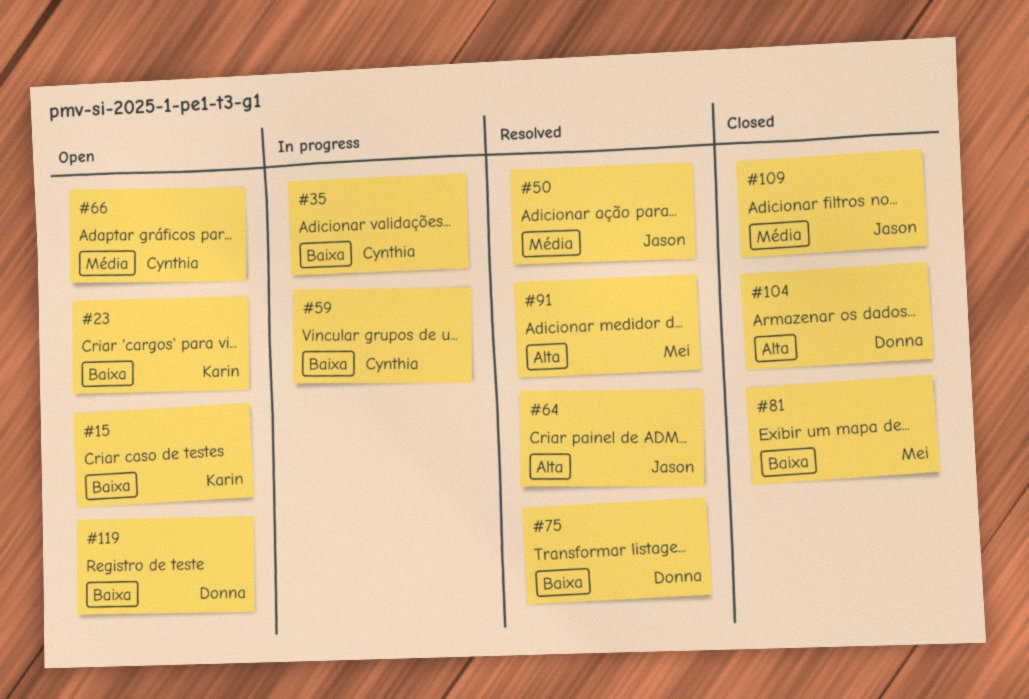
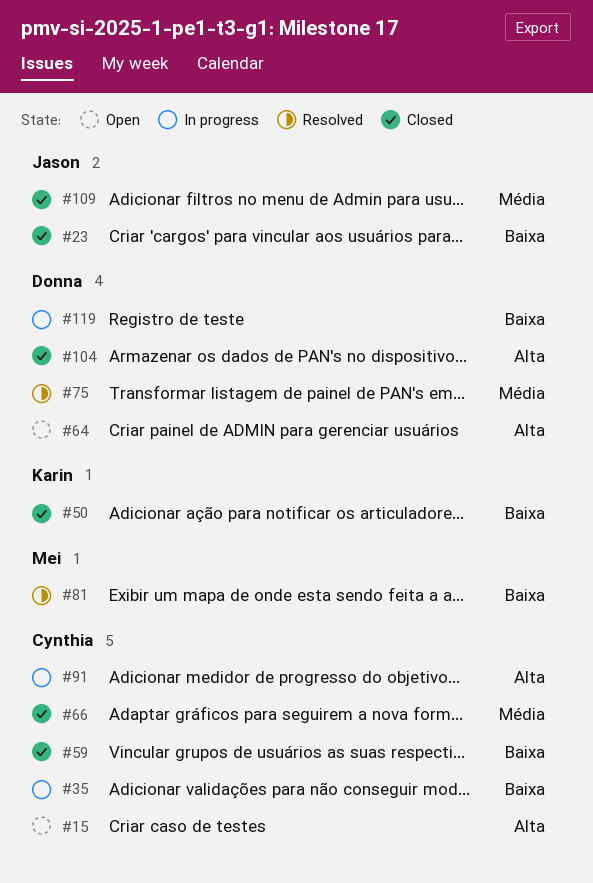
#15, owner: Karin -> Cynthia
#15, label: Baixa -> Alta
#23, status: Open -> Closed
#23, owner: Karin -> Jason
#50, status: Resolved -> Closed
#50, owner: Jason -> Karin
#50, label: Média -> Baixa
#59, status: In progress -> Closed
#64, status: Resolved -> Open
#64, owner: Jason -> Donna
#66, status: Open -> Closed
#75, label: Baixa -> Média
#81, status: Closed -> Resolved
#91, status: Resolved -> In progress
#91, owner: Mei -> Cynthia
#119, status: Open -> In progress

